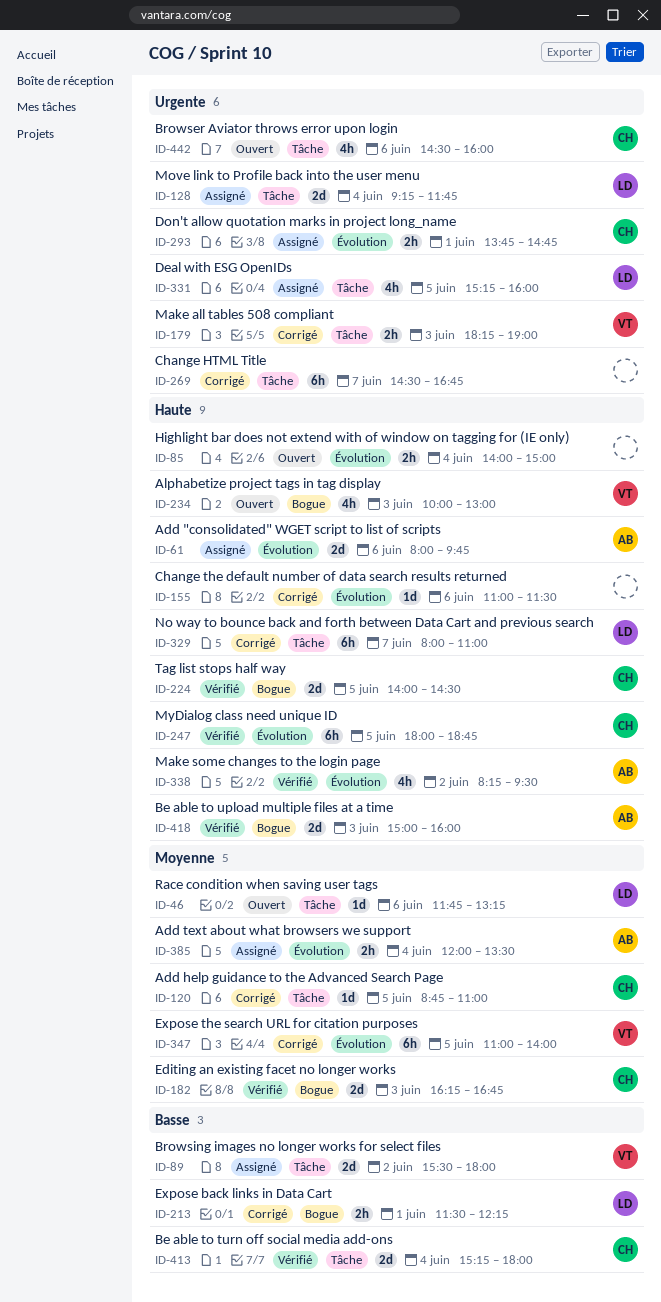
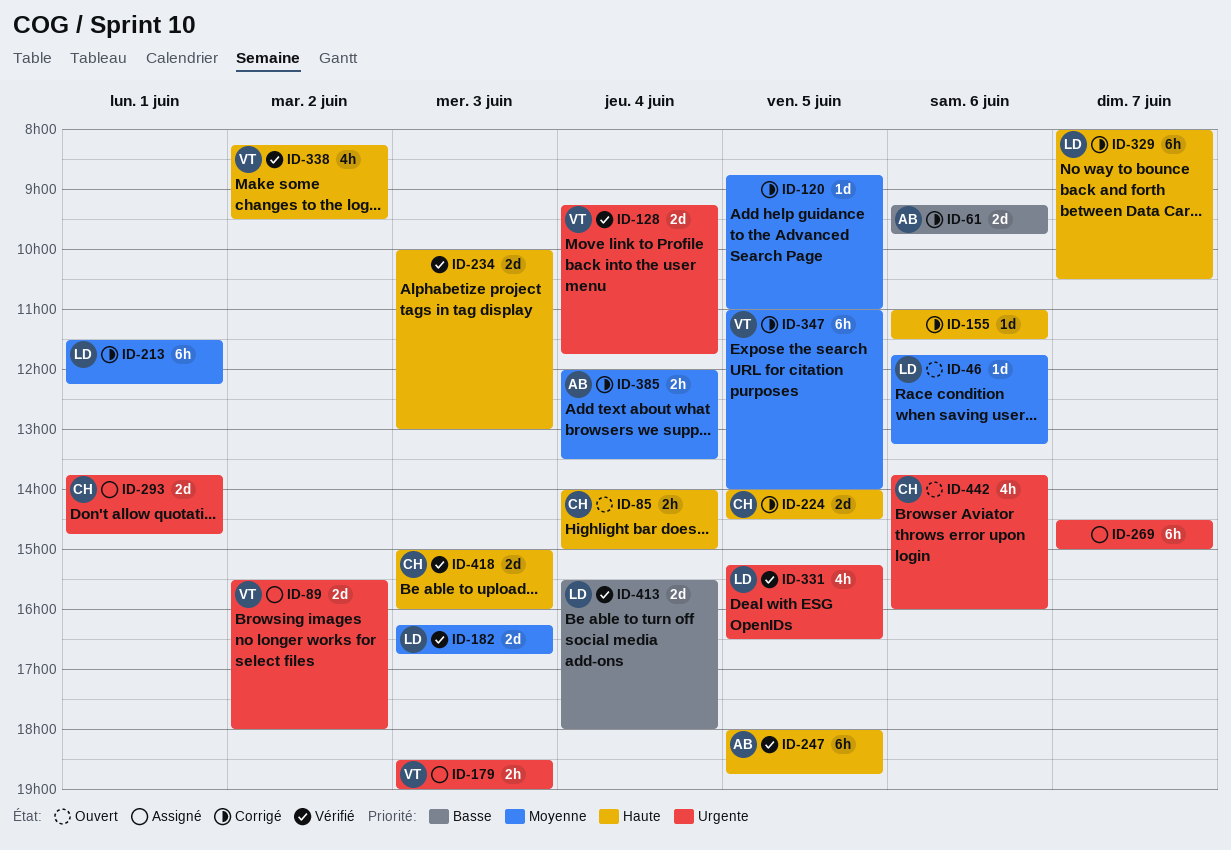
ID-61, status: Assigné -> Corrigé
ID-61, priority: Haute -> Basse
ID-61, begins: 08:00 -> 09:15
ID-85, owner: none -> CH
ID-89, priority: Basse -> Urgente
ID-120, owner: CH -> none
ID-128, status: Assigné -> Vérifié
ID-128, owner: LD -> VT
ID-179, status: Corrigé -> Assigné
ID-179, begins: 18:15 -> 18:30
ID-182, owner: CH -> LD
ID-213, priority: Basse -> Moyenne
ID-213, estimate: 2h -> 6h
ID-224, status: Vérifié -> Corrigé
ID-234, status: Ouvert -> Vérifié
ID-234, owner: VT -> none
ID-234, estimate: 4h -> 2d
ID-247, owner: CH -> AB
ID-269, status: Corrigé -> Assigné
ID-269, ends: 16:45 -> 15:00
ID-293, estimate: 2h -> 2d
ID-329, ends: 11:00 -> 10:30
ID-331, status: Assigné -> Vérifié
ID-331, ends: 16:00 -> 16:30
ID-338, owner: AB -> VT
ID-385, status: Assigné -> Corrigé
ID-413, owner: CH -> LD
ID-413, begins: 15:15 -> 15:30
ID-418, owner: AB -> CH
ID-442, begins: 14:30 -> 13:45

